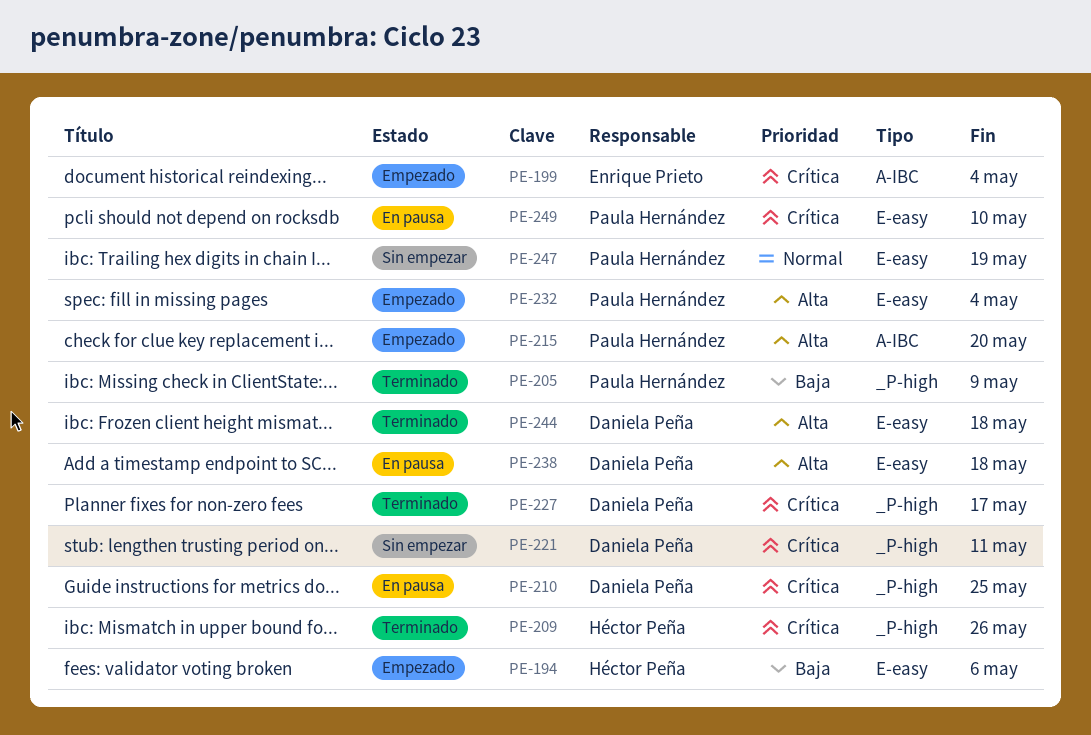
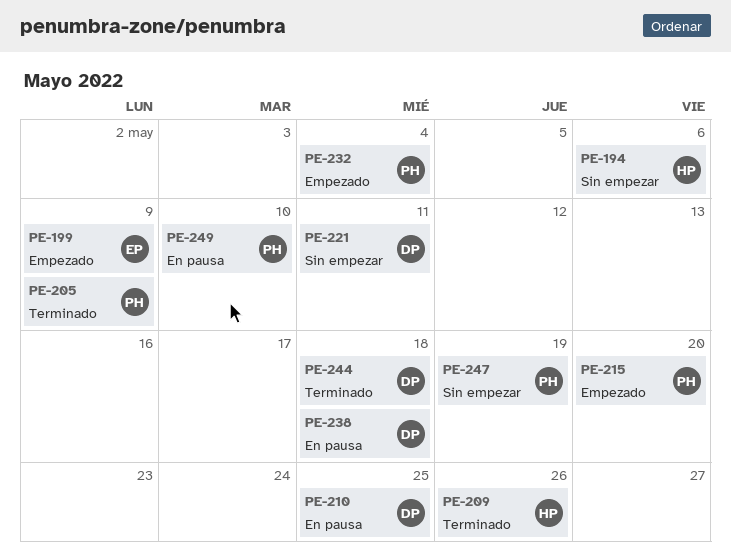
PE-194, status: Empezado -> Sin empezar
PE-199, due: May 4 -> May 9
PE-227: present -> none

